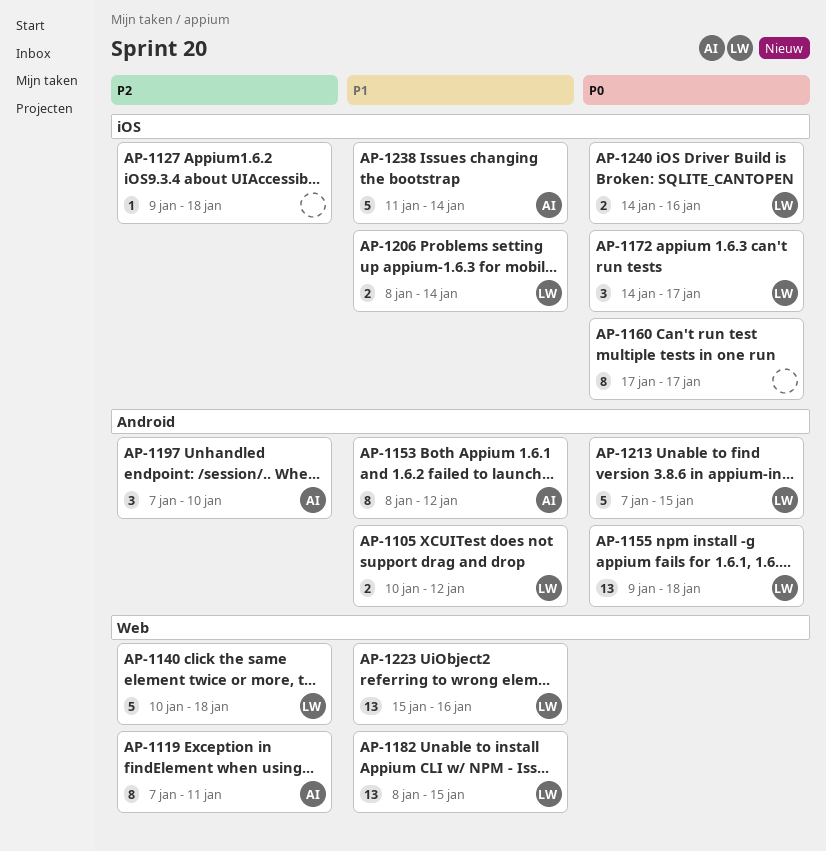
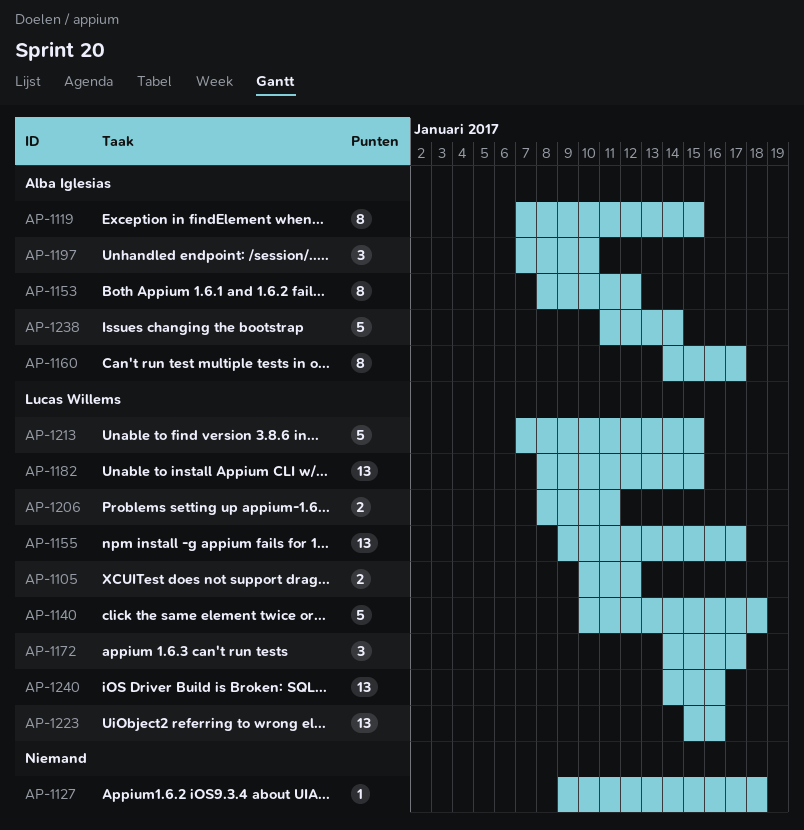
AP-1119, due: Jan 11 -> Jan 15
AP-1155, due: Jan 18 -> Jan 17
AP-1160, owner: none -> Alba Iglesias
AP-1160, start: Jan 17 -> Jan 14
AP-1206, due: Jan 14 -> Jan 11
AP-1240, estimate: 2 -> 13

